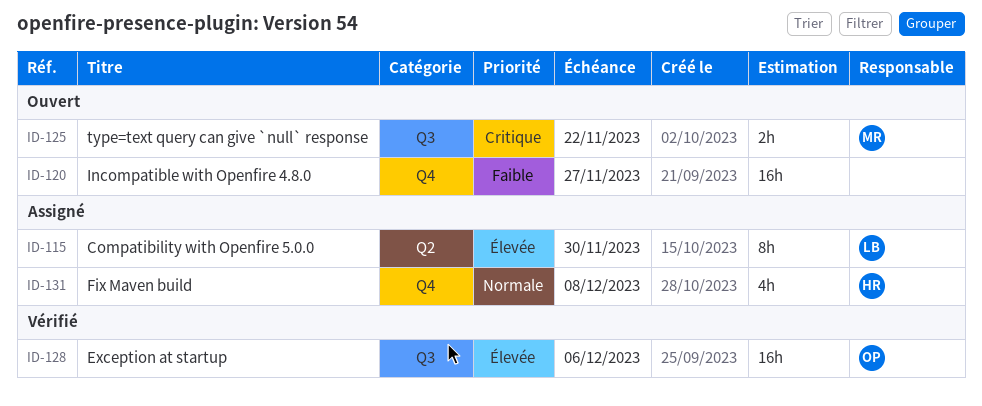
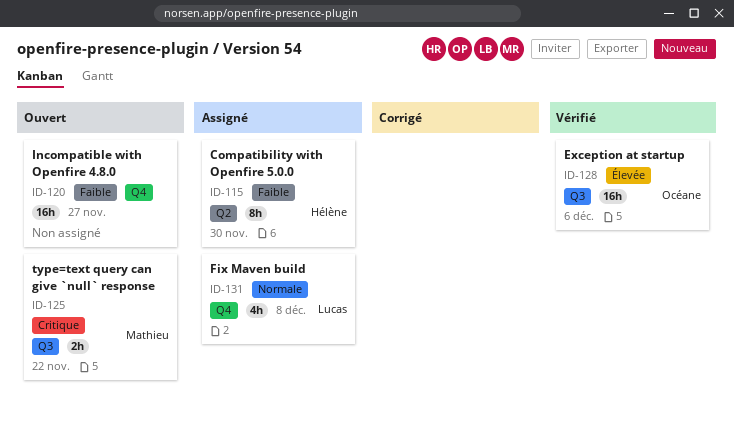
ID-115, owner: Lucas -> Hélène
ID-115, priority: Élevée -> Faible
ID-131, owner: Hélène -> Lucas

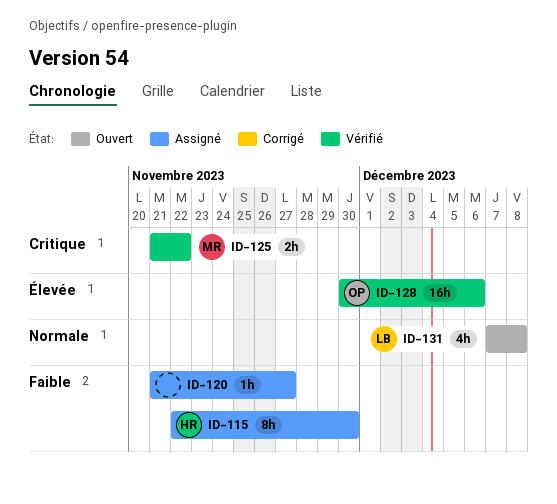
ID-120, status: Ouvert -> Assigné
ID-120, estimate: 16h -> 1h
ID-125, status: Ouvert -> Vérifié
ID-131, status: Assigné -> Ouvert

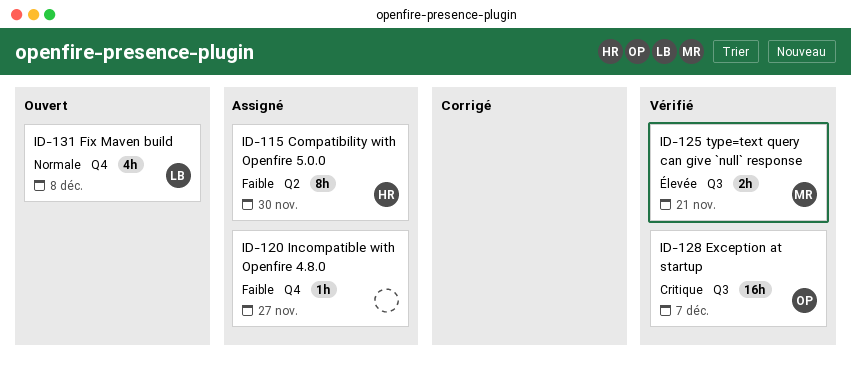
ID-125, priority: Critique -> Élevée
ID-125, due: Nov 22 -> Nov 21
ID-128, priority: Élevée -> Critique
ID-128, due: Dec 6 -> Dec 7

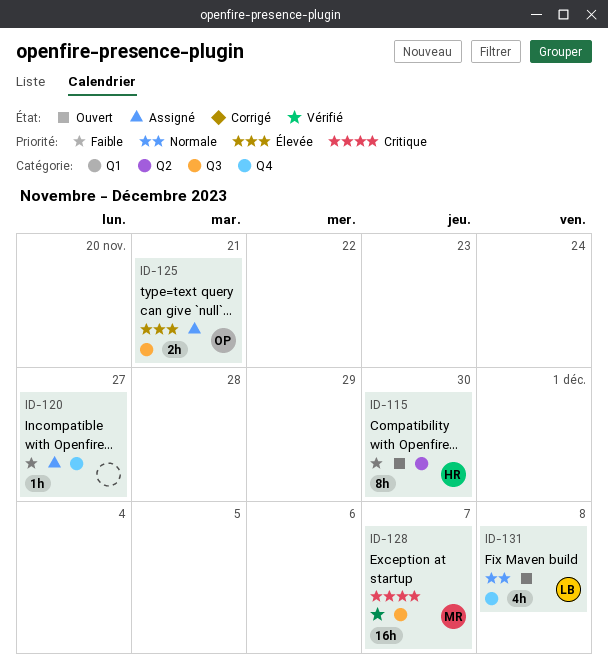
ID-115, status: Assigné -> Ouvert
ID-125, status: Vérifié -> Assigné
ID-125, owner: MR -> OP
ID-128, owner: OP -> MR

